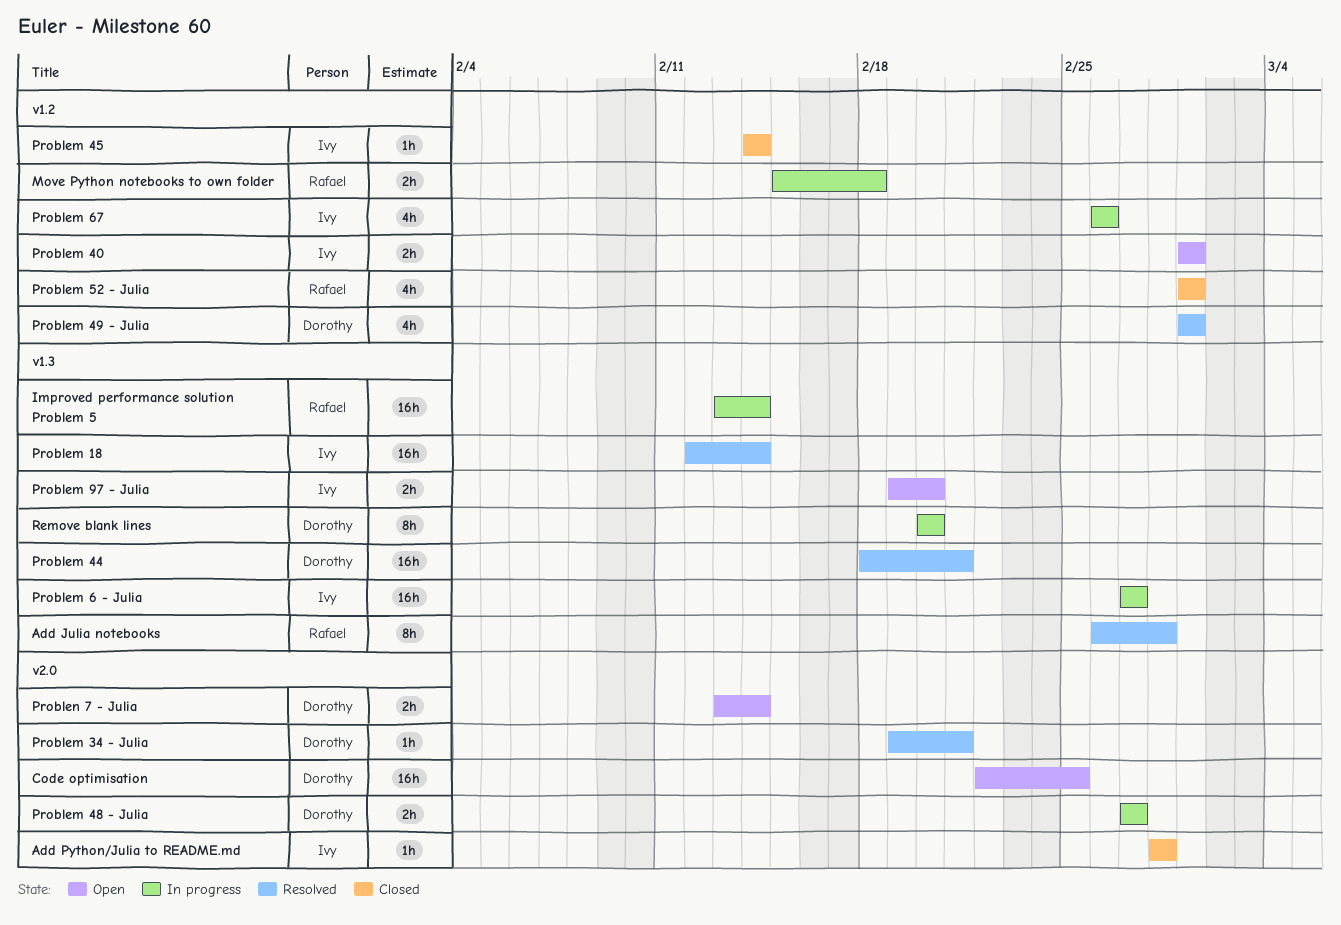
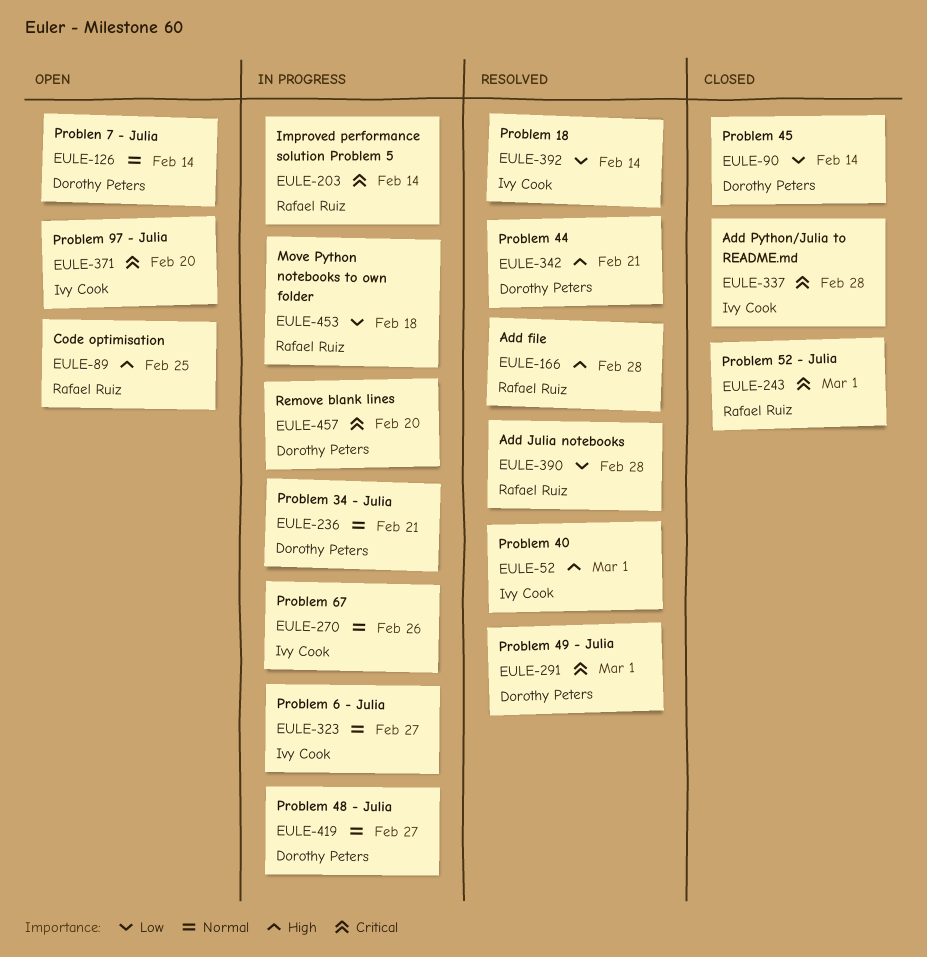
Add file: none -> present
Code optimisation, owner: Dorothy Peters -> Rafael Ruiz
Problem 34 - Julia, status: Resolved -> In progress
Problem 40, status: Open -> Resolved
Problem 45, owner: Ivy Cook -> Dorothy Peters

